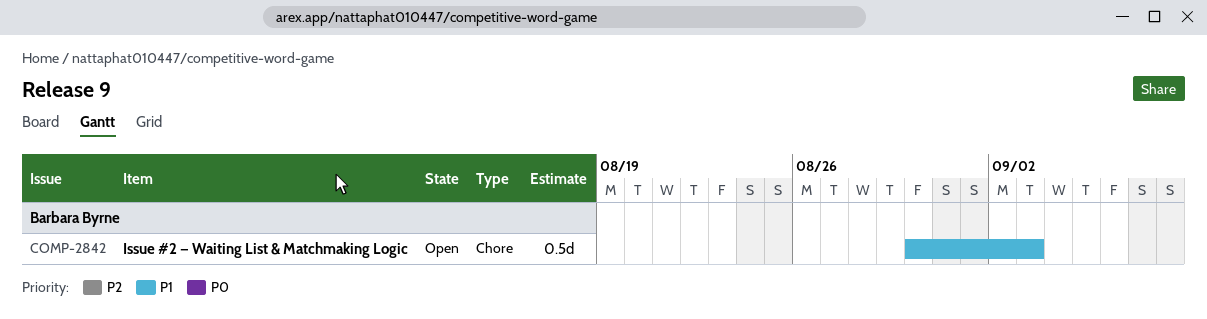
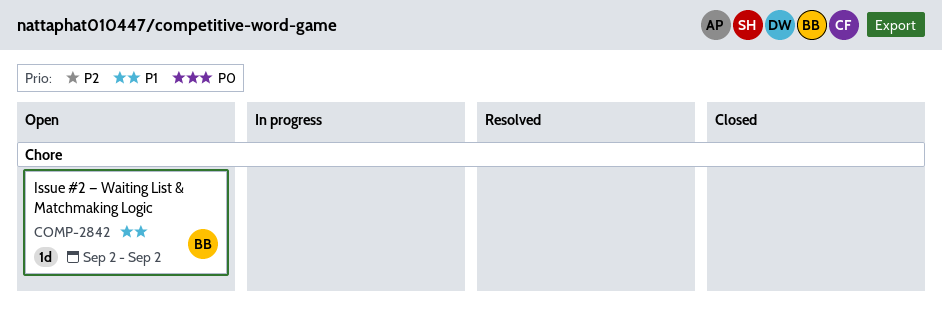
COMP-2842, estimate: 0.5d -> 1d
COMP-2842, start: Aug 30 -> Sep 2
COMP-2842, due: Sep 3 -> Sep 2

